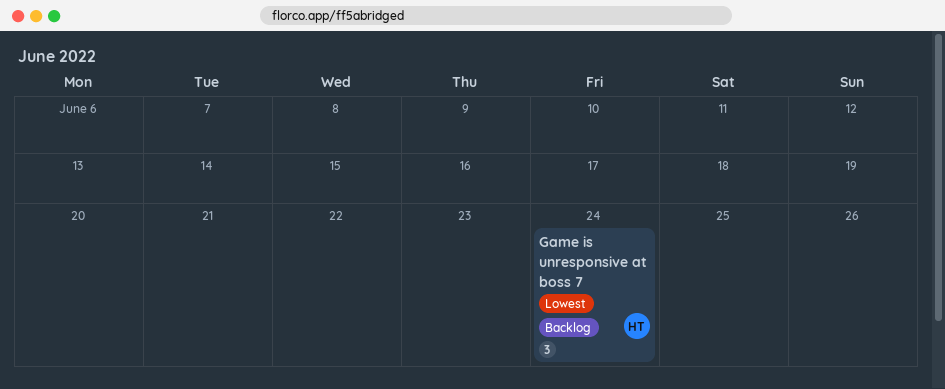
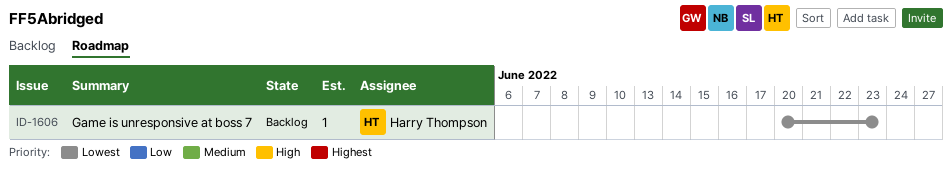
Game is unresponsive at boss 7, estimate: 3 -> 1
Game is unresponsive at boss 7, due: Jun 24 -> Jun 23

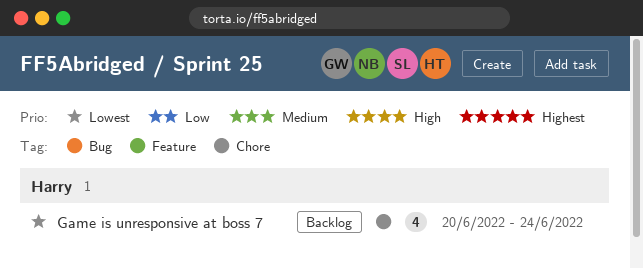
Game is unresponsive at boss 7, estimate: 1 -> 4
Game is unresponsive at boss 7, due: Jun 23 -> Jun 24

